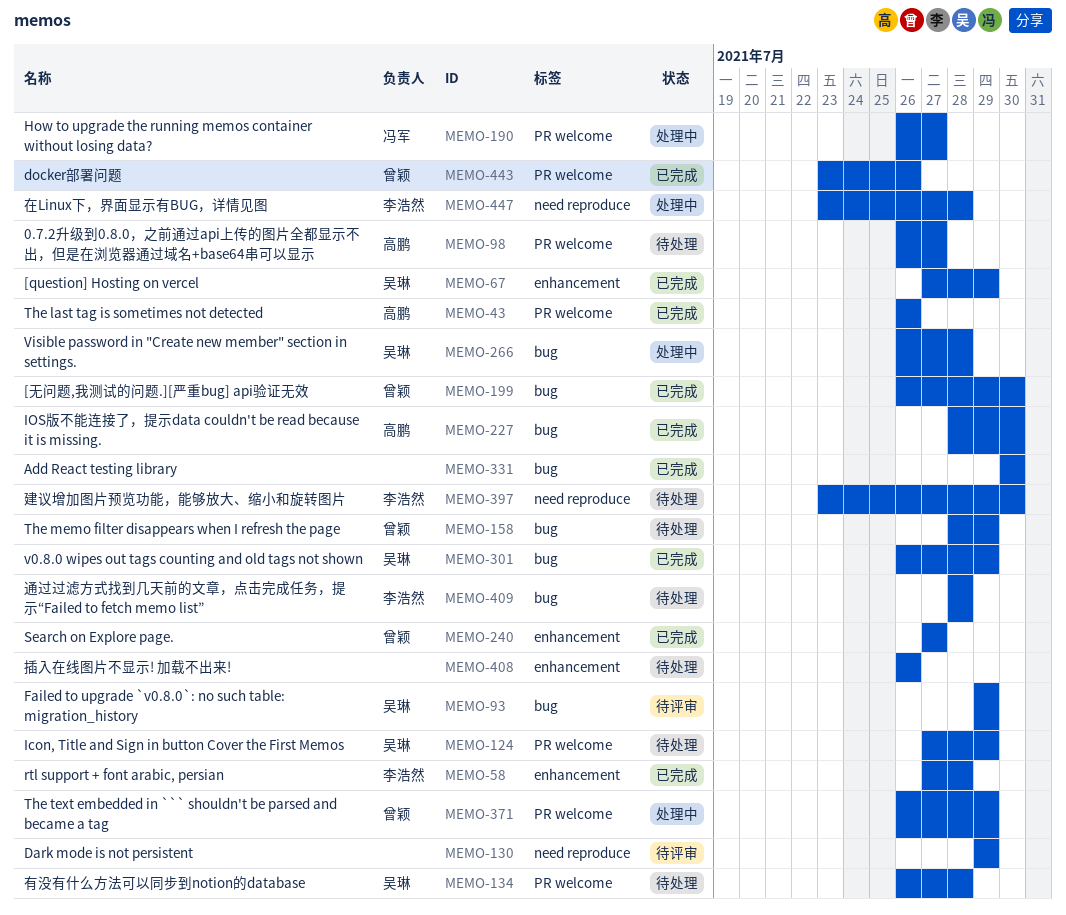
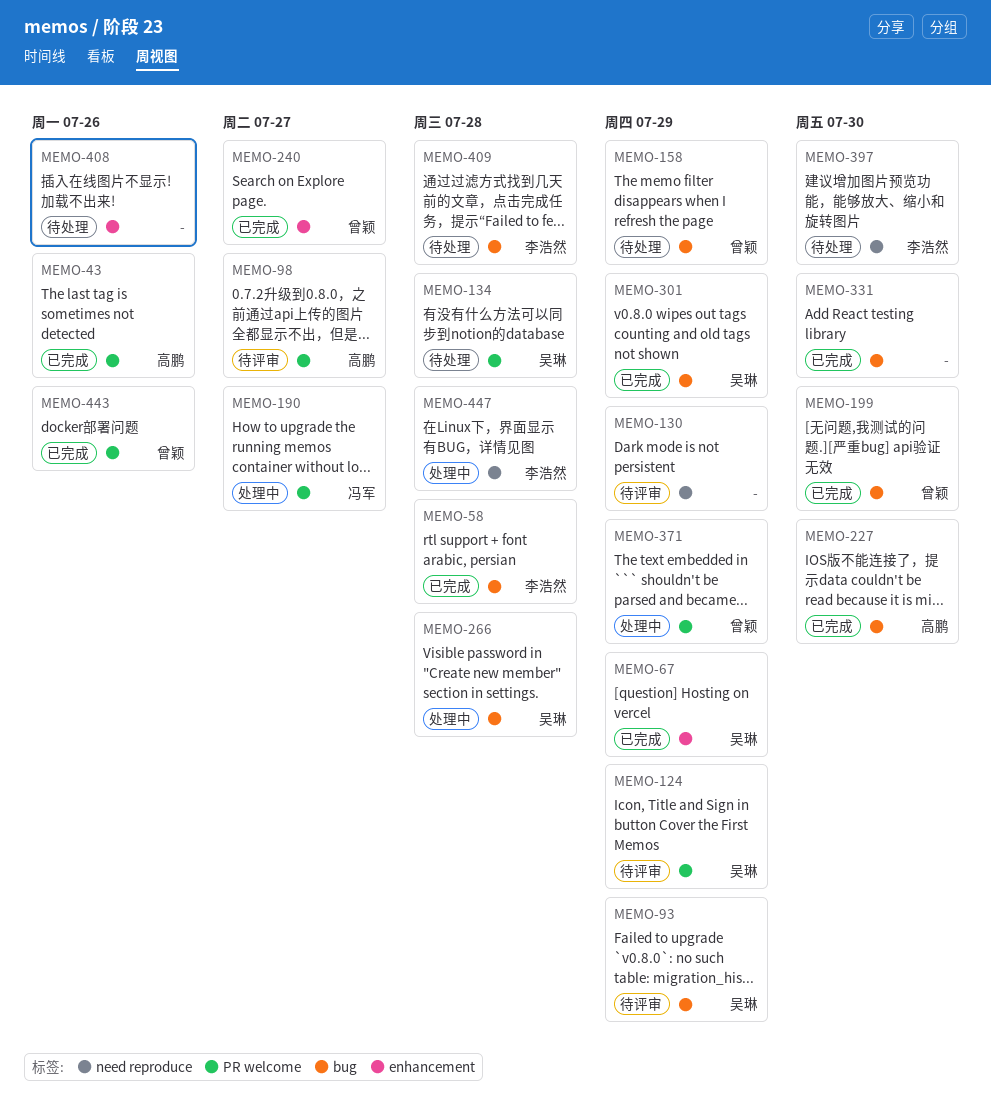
MEMO-58, label: enhancement -> bug
MEMO-98, status: 待处理 -> 待评审
MEMO-124, status: 待处理 -> 待评审

